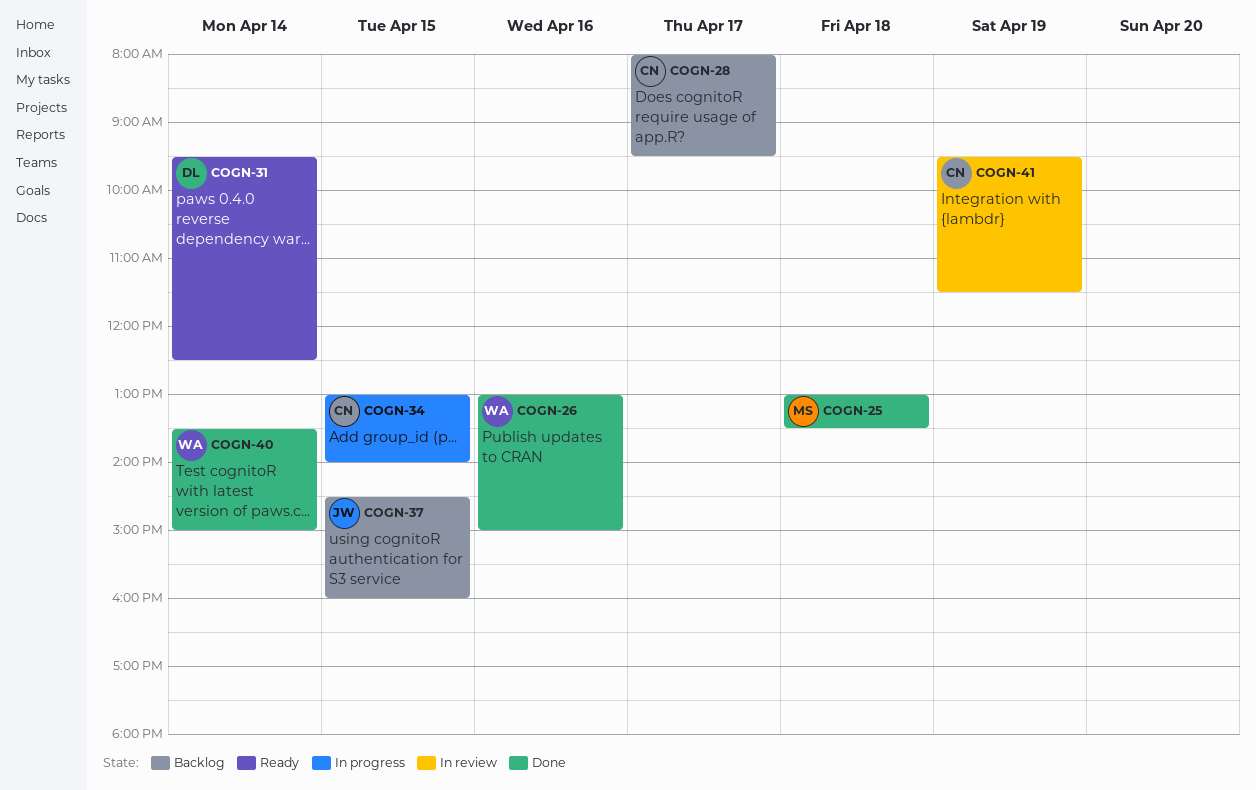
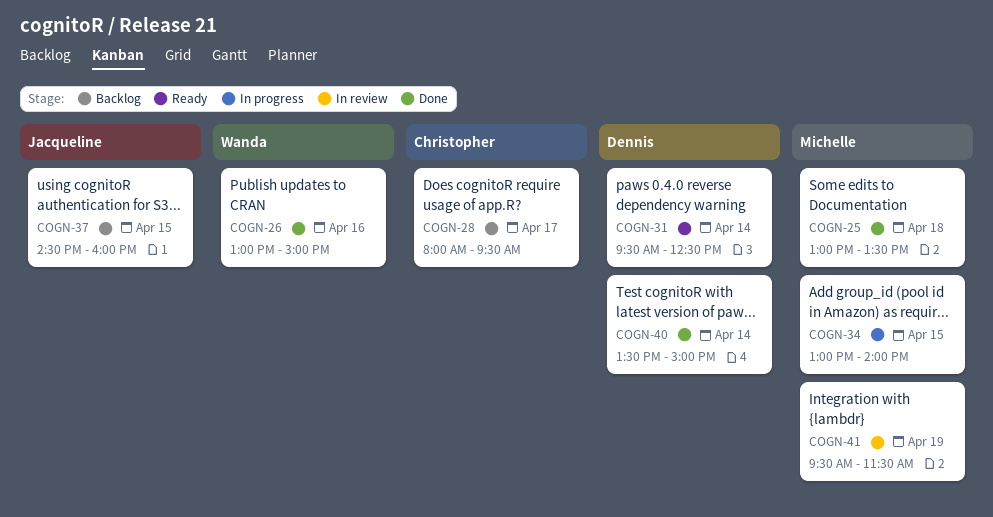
COGN-34, owner: Christopher -> Michelle
COGN-40, owner: Wanda -> Dennis
COGN-41, owner: Christopher -> Michelle

